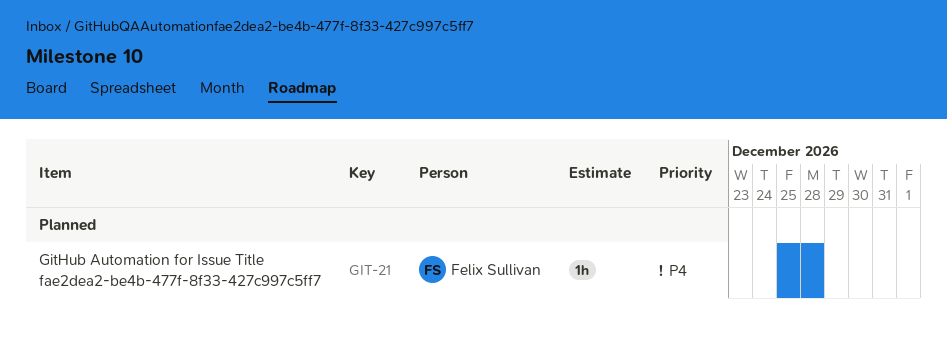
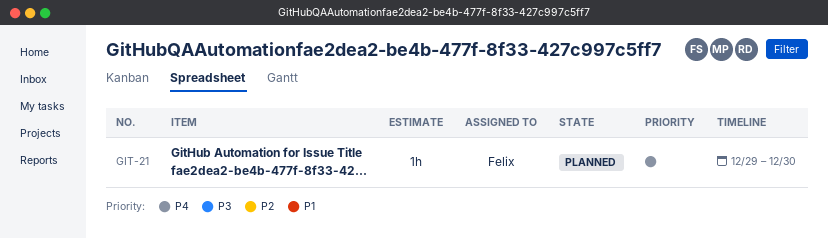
GIT-21, start: Dec 25 -> Dec 29
GIT-21, due: Dec 28 -> Dec 30

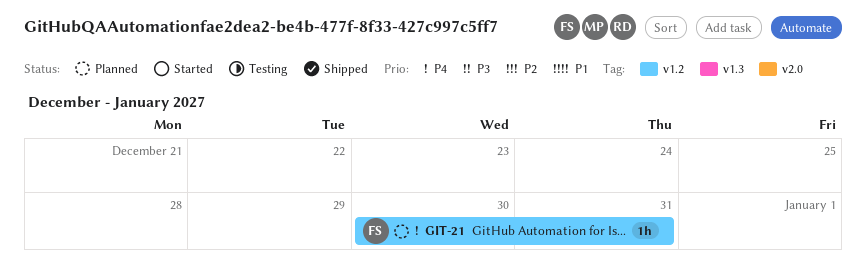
GIT-21, start: Dec 29 -> Dec 30
GIT-21, due: Dec 30 -> Dec 31

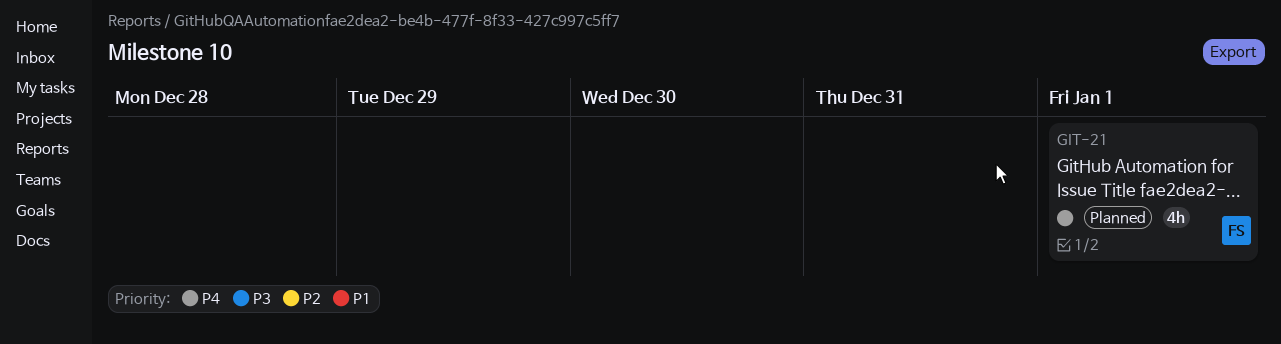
GIT-21, estimate: 1h -> 4h
GIT-21, due: Dec 31 -> Jan 1

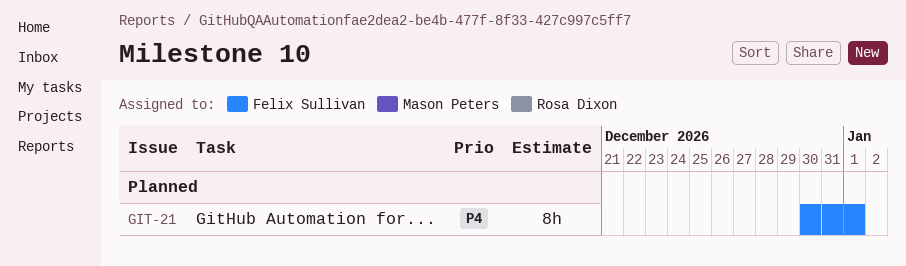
GIT-21, estimate: 4h -> 8h

